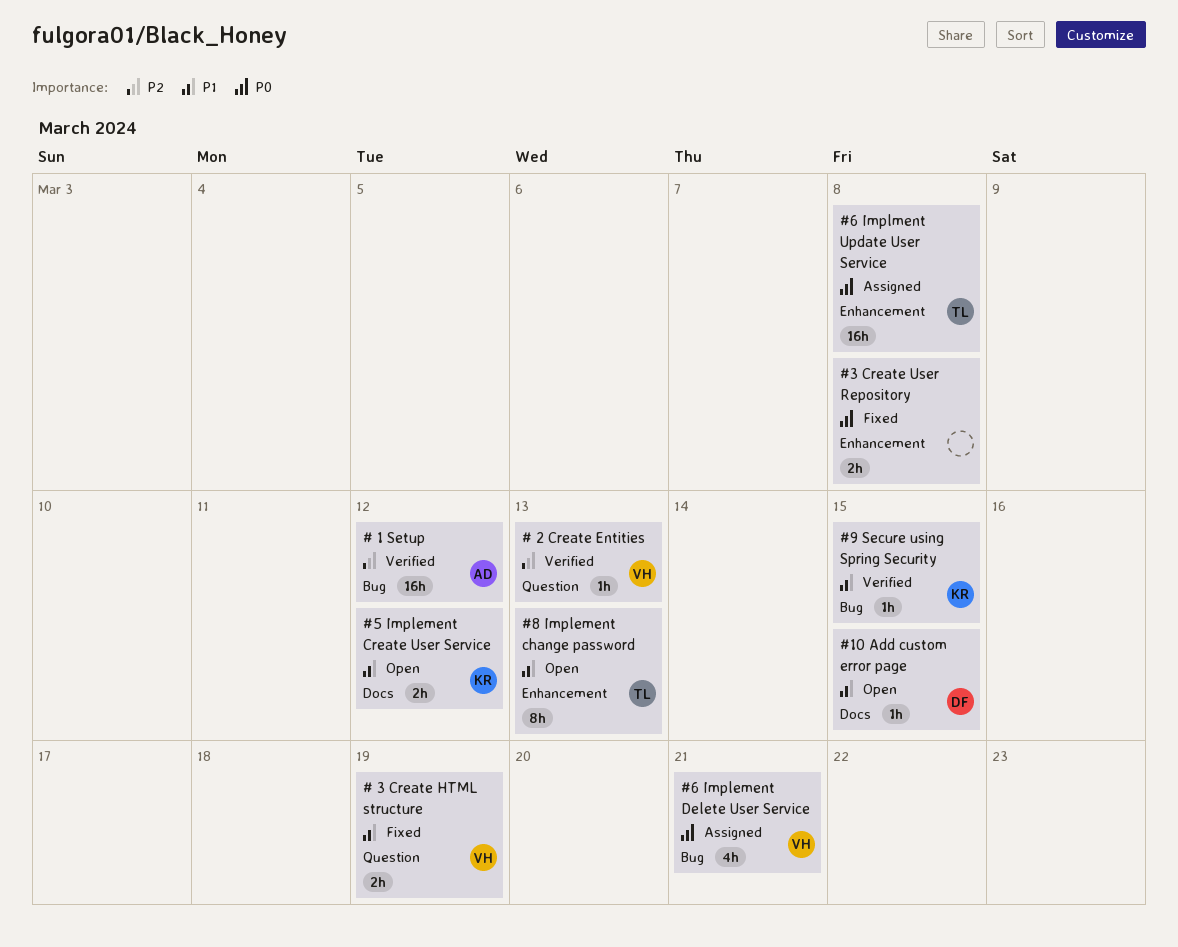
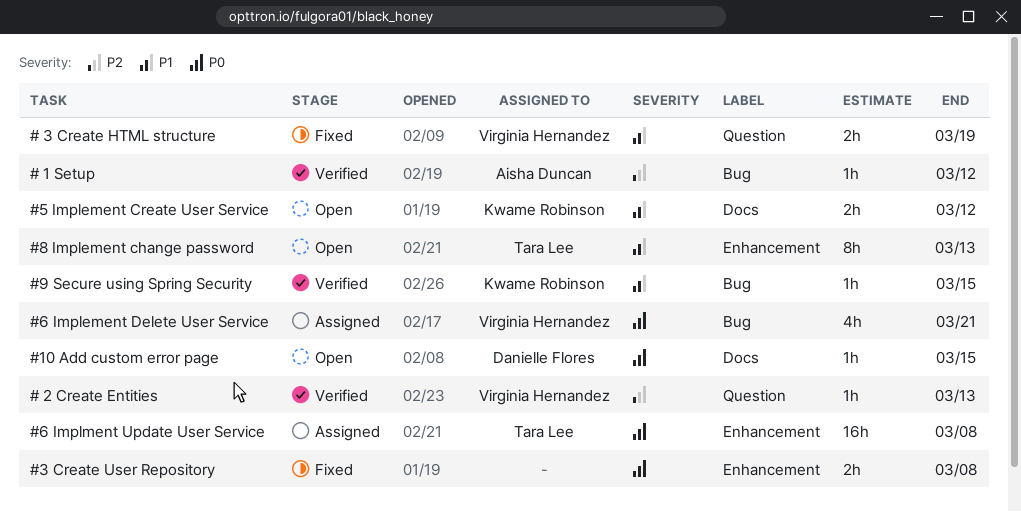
# 1 Setup, estimate: 16h -> 1h
#10 Add custom error page, priority: P1 -> P0

